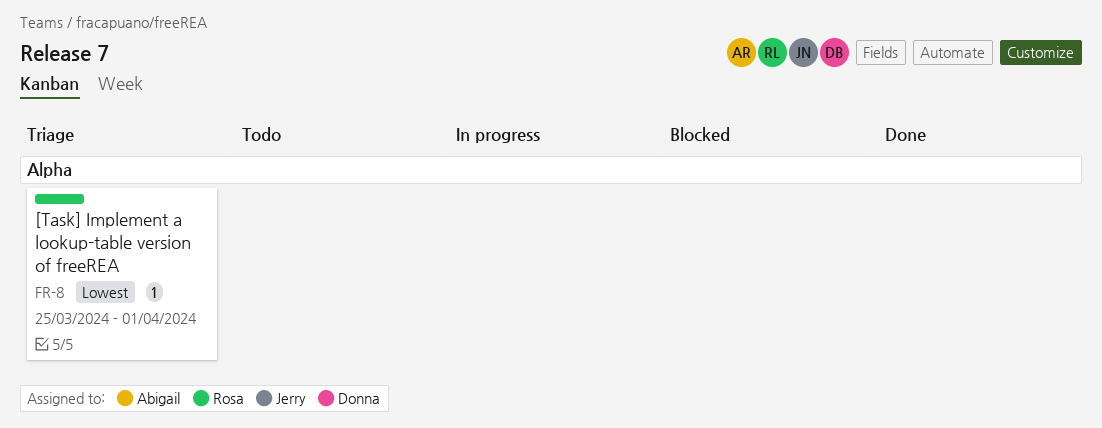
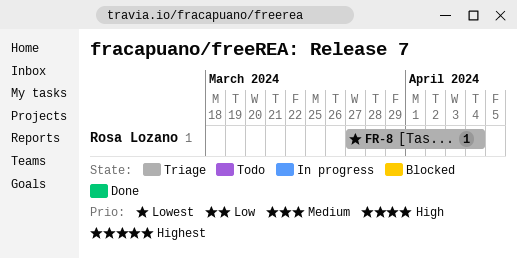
FR-8, start: Mar 25 -> Mar 27
FR-8, due: Apr 1 -> Apr 4

